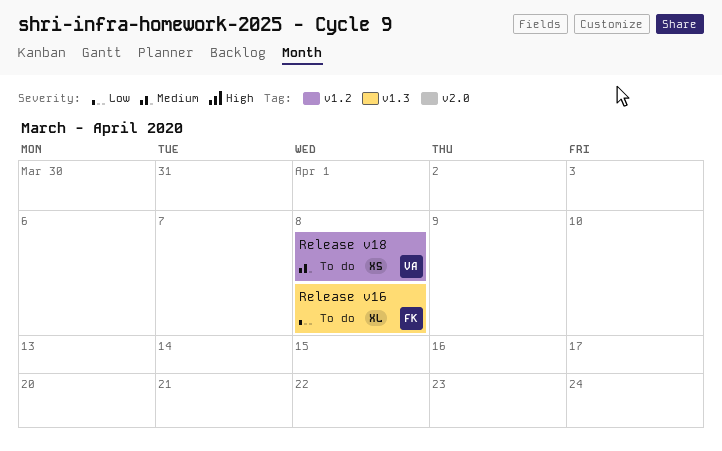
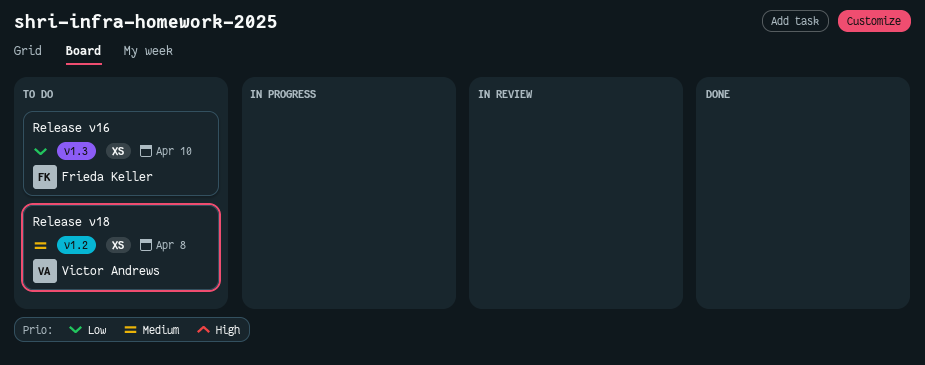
Release v16, estimate: XL -> XS
Release v16, due: Apr 8 -> Apr 10

